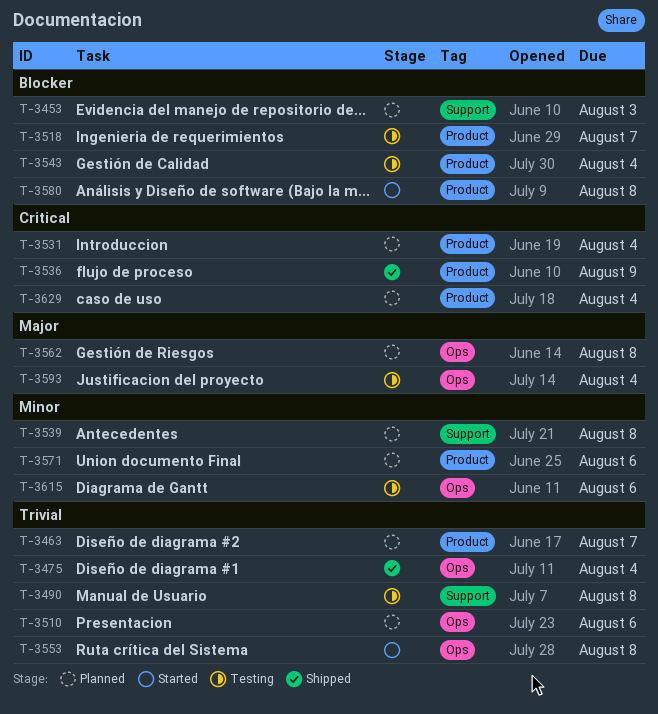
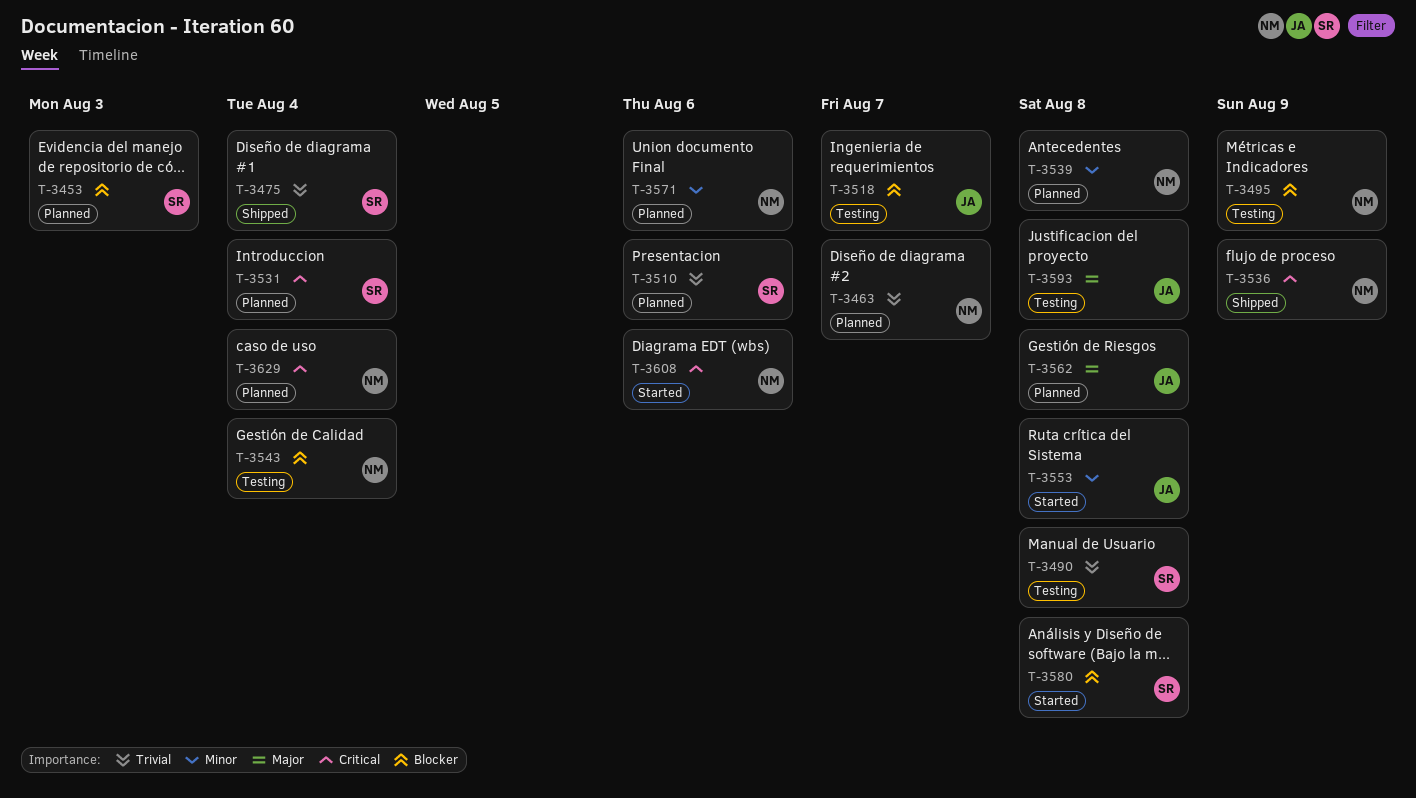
T-3495: none -> present
T-3553, priority: Trivial -> Minor
T-3593, due: Aug 4 -> Aug 8
T-3608: none -> present
T-3615: present -> none

